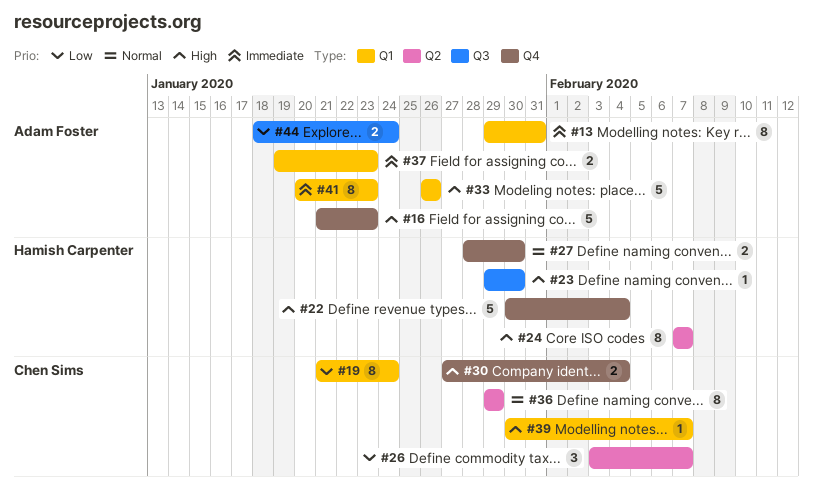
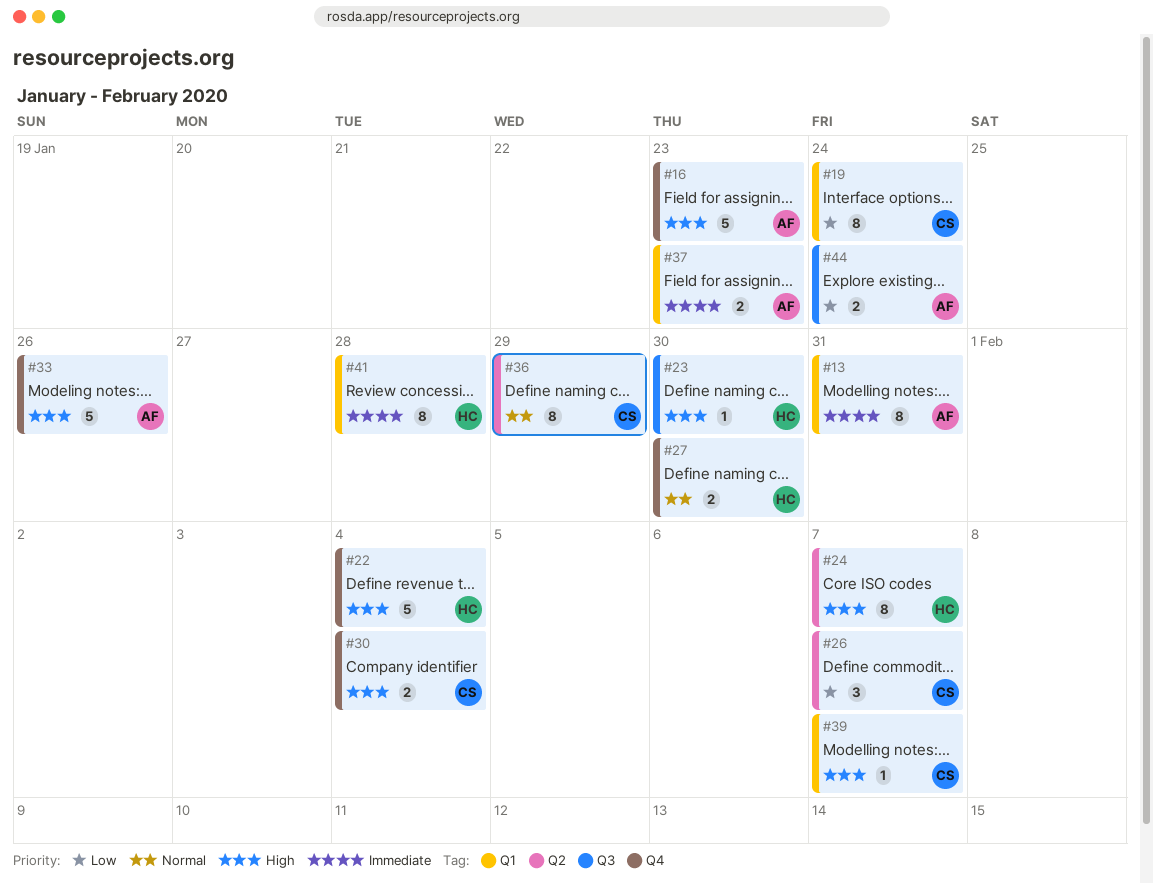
#33, label: Q1 -> Q4
#41, owner: Adam Foster -> Hamish Carpenter
#41, due: Jan 23 -> Jan 28

